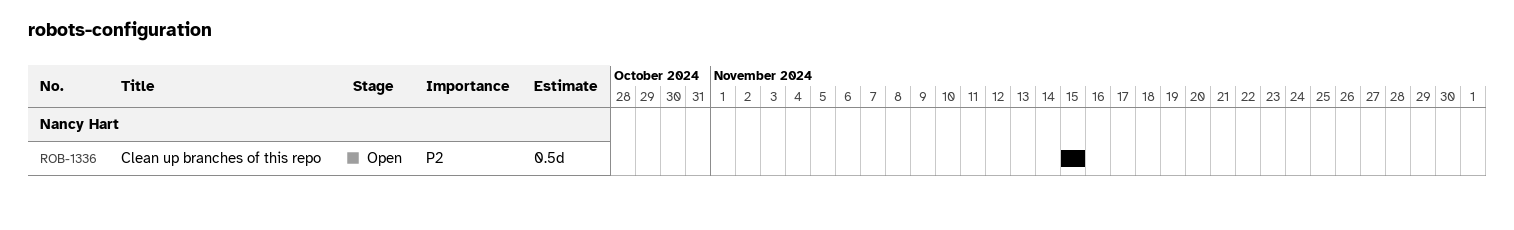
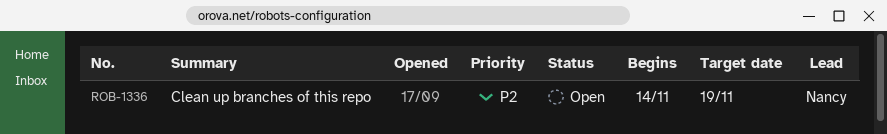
ROB-1336, start: Nov 15 -> Nov 14
ROB-1336, due: Nov 15 -> Nov 19

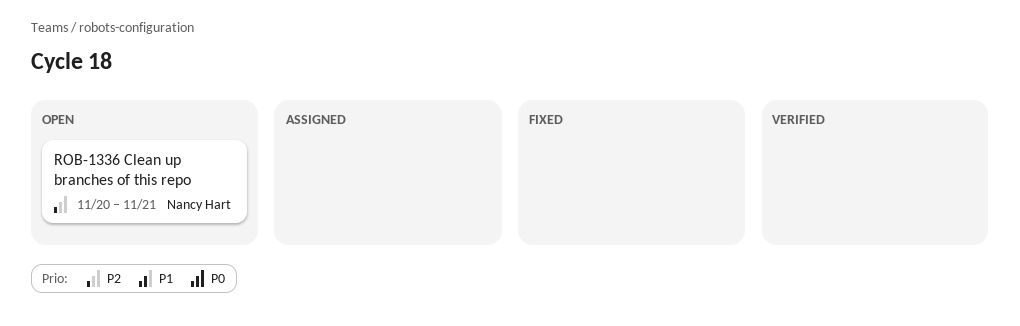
ROB-1336, start: Nov 14 -> Nov 20
ROB-1336, due: Nov 19 -> Nov 21

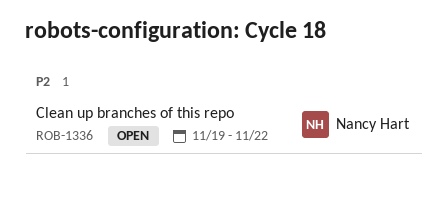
ROB-1336, start: Nov 20 -> Nov 19
ROB-1336, due: Nov 21 -> Nov 22

